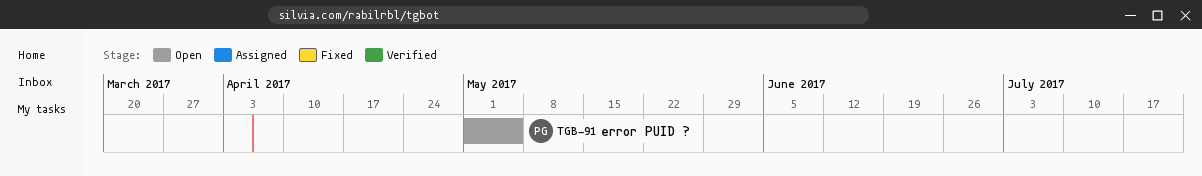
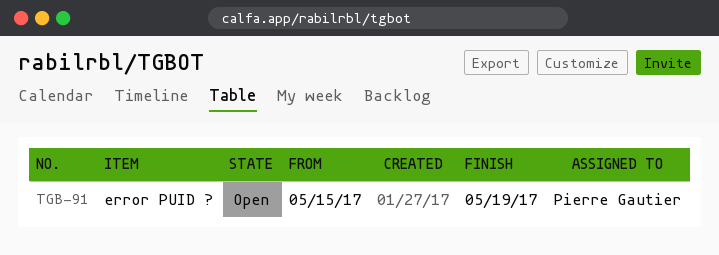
TGB-91, start: May 1 -> May 15
TGB-91, due: May 5 -> May 19

